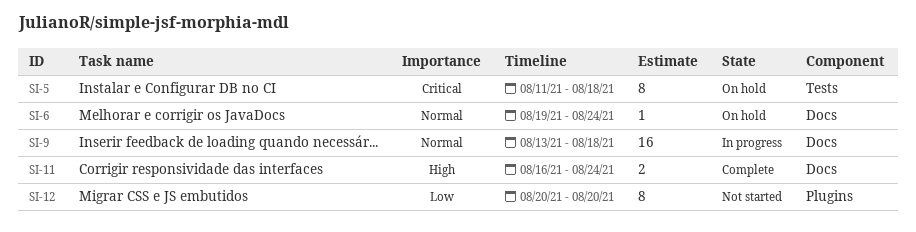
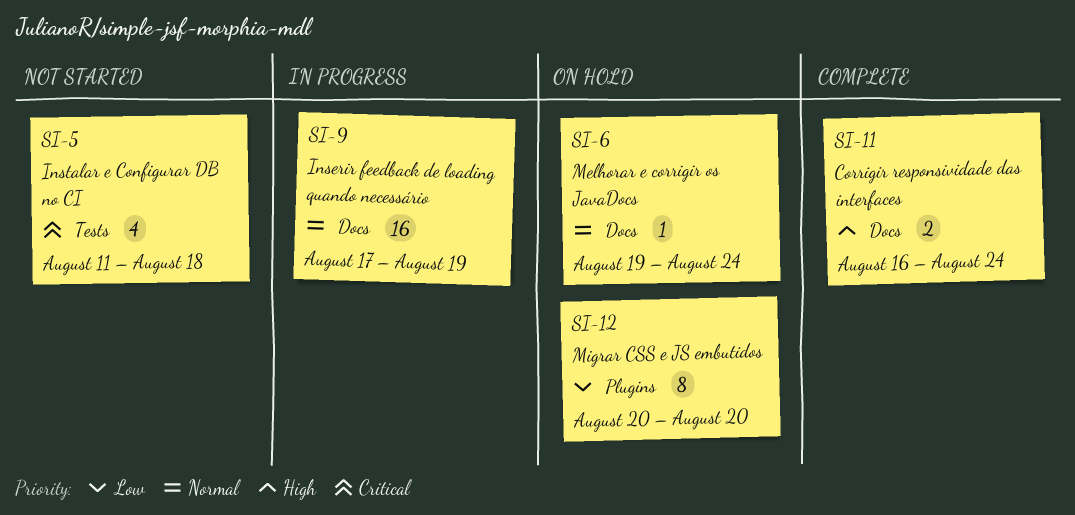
SI-5, status: On hold -> Not started
SI-5, estimate: 8 -> 4
SI-9, start: Aug 13 -> Aug 17
SI-9, due: Aug 18 -> Aug 19
SI-12, status: Not started -> On hold

